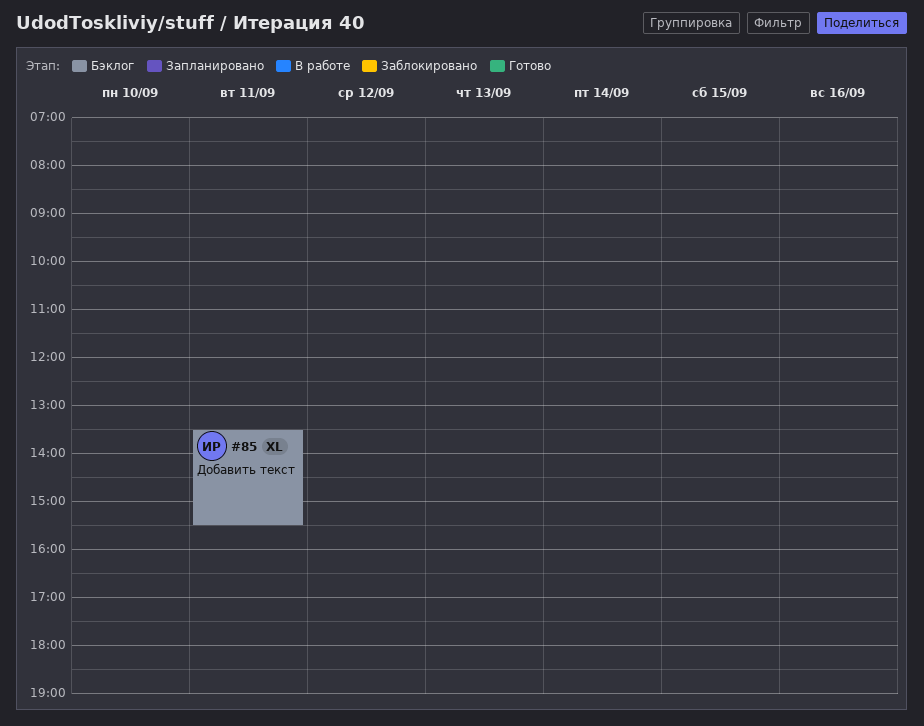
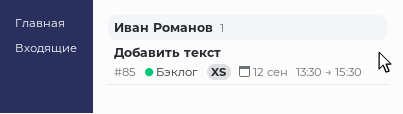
#85, estimate: XL -> XS
#85, day: Sep 11 -> Sep 12

